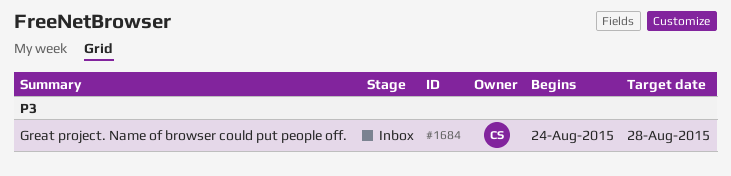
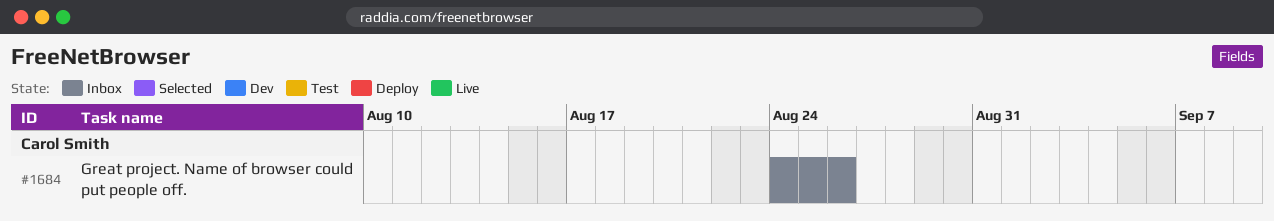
#1684, due: Aug 28 -> Aug 26

